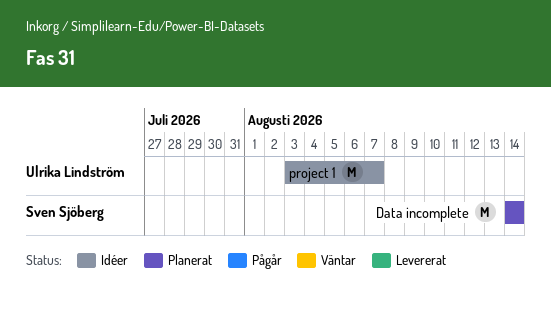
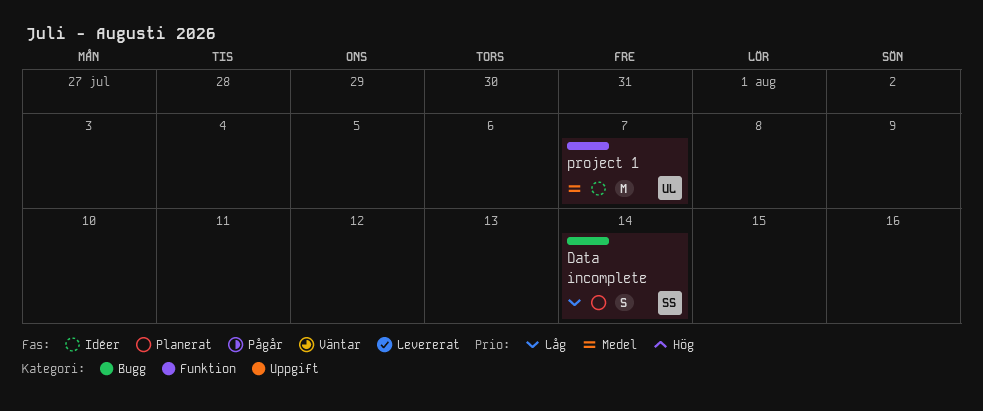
Data incomplete, estimate: M -> S

